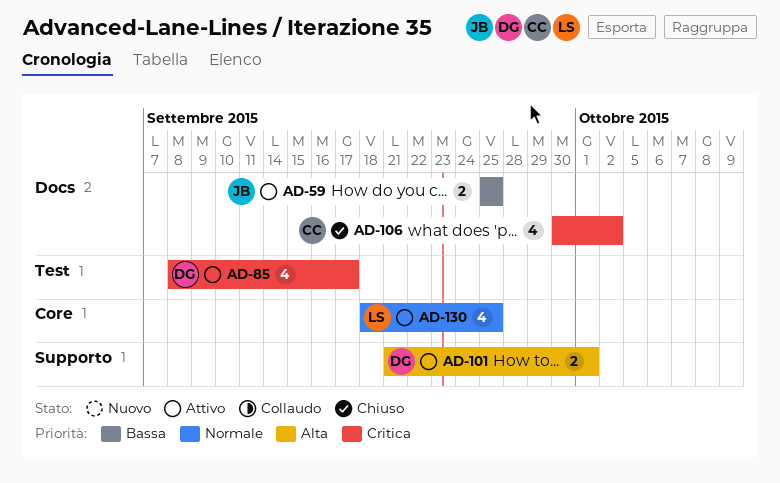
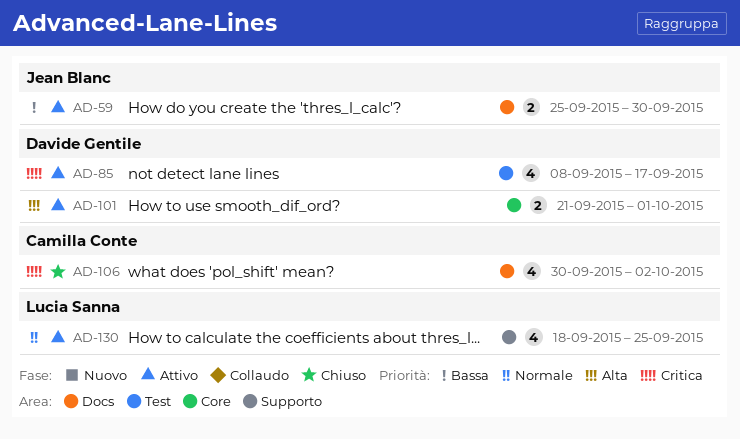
AD-59, due: Sep 25 -> Sep 30
AD-101, label: Supporto -> Core
AD-130, label: Core -> Supporto

